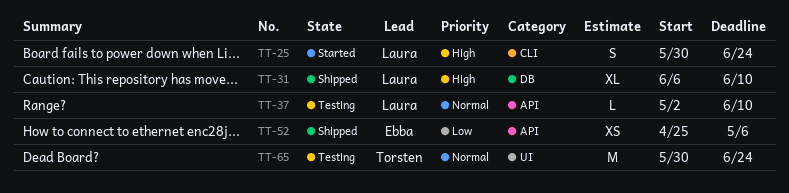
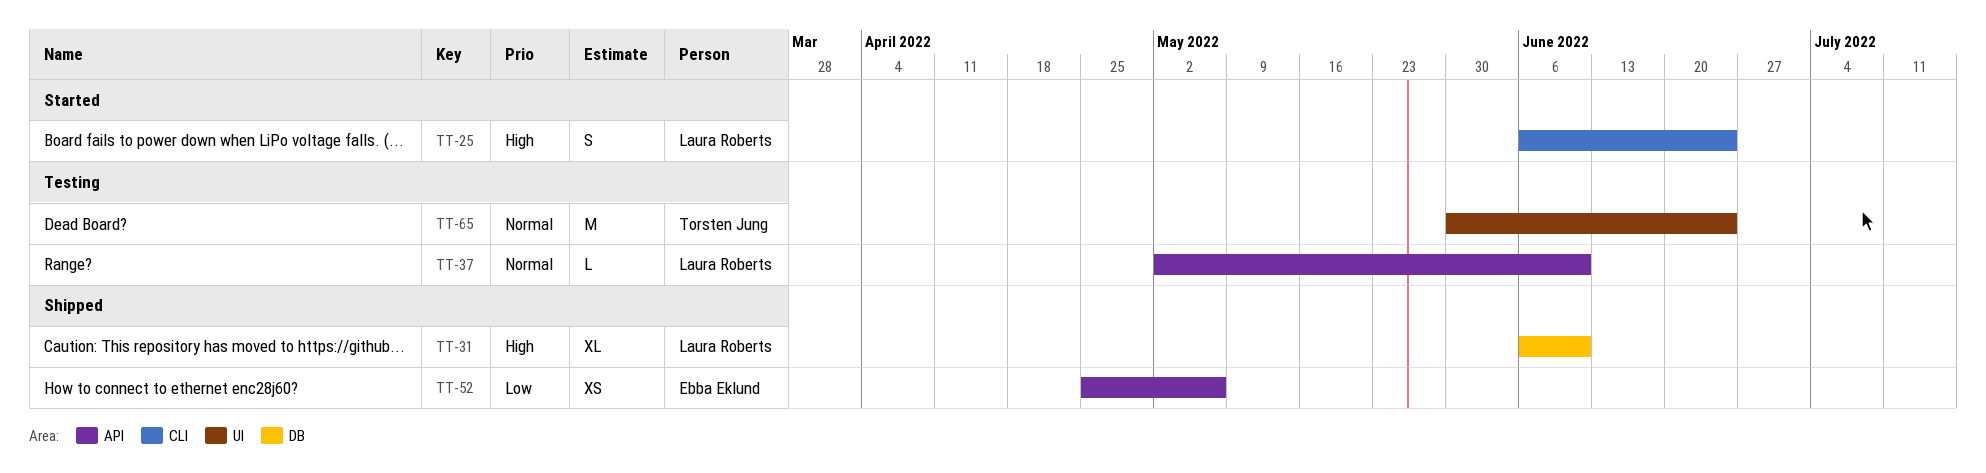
TT-25, start: May 30 -> Jun 6

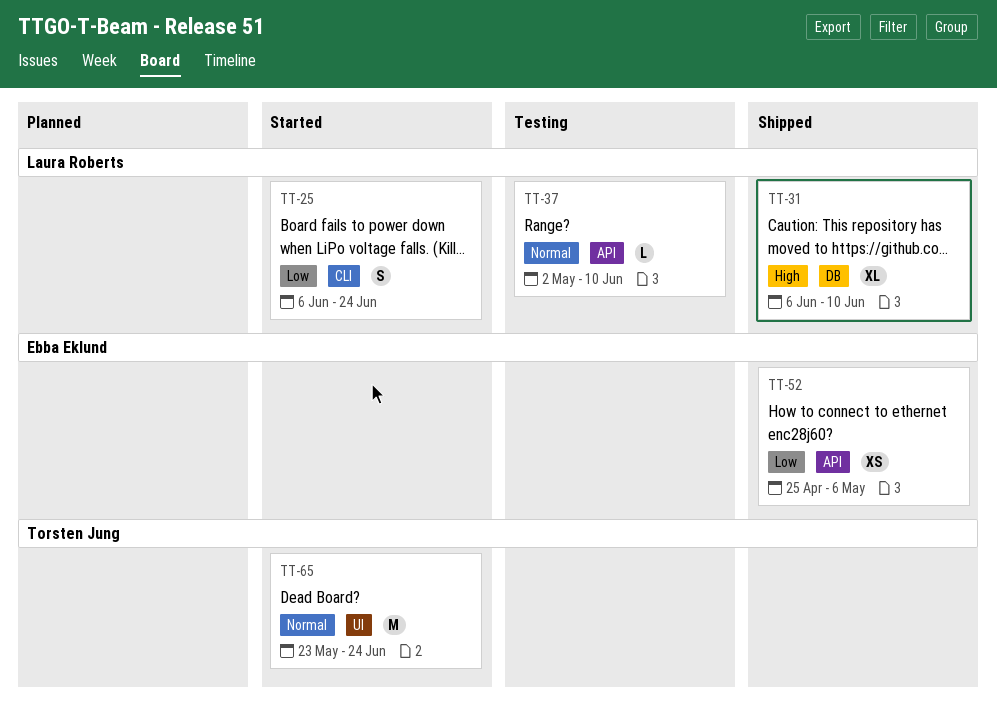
TT-25, priority: High -> Low
TT-65, status: Testing -> Started
TT-65, start: May 30 -> May 23

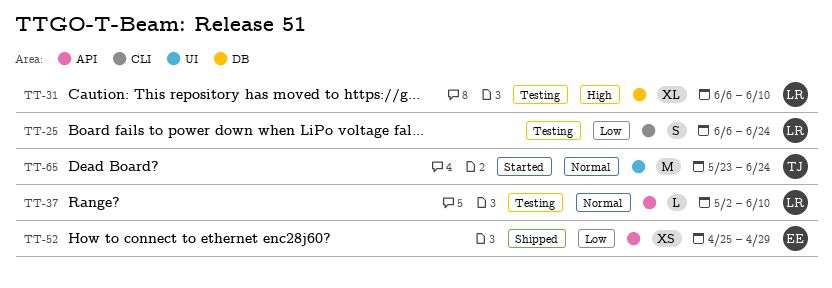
TT-25, status: Started -> Testing
TT-31, status: Shipped -> Testing
TT-52, due: May 6 -> Apr 29

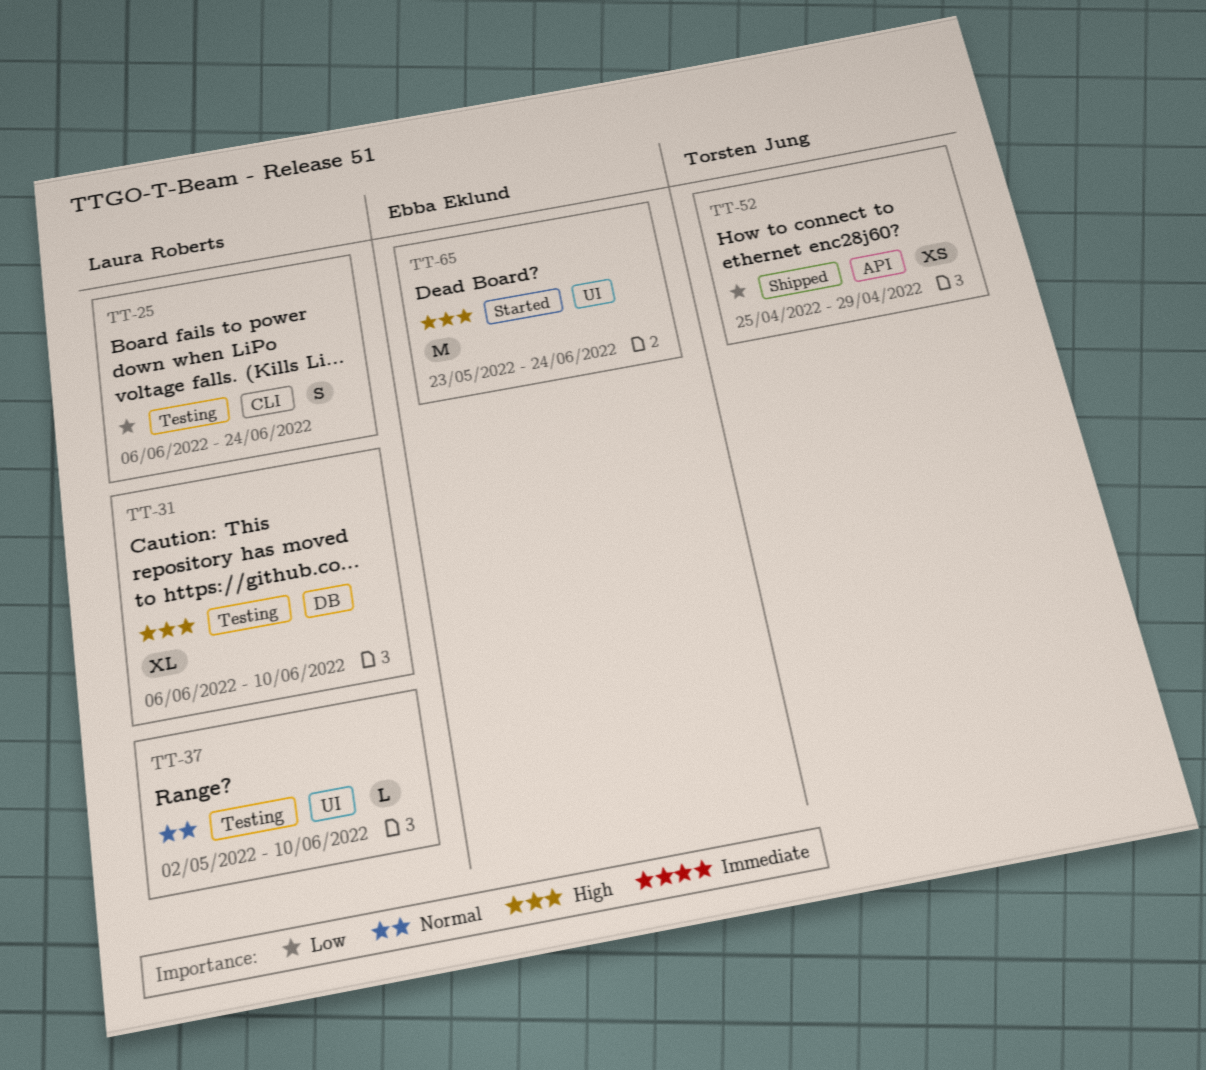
TT-37, label: API -> UI
TT-52, owner: Ebba Eklund -> Torsten Jung
TT-65, owner: Torsten Jung -> Ebba Eklund
TT-65, priority: Normal -> High

